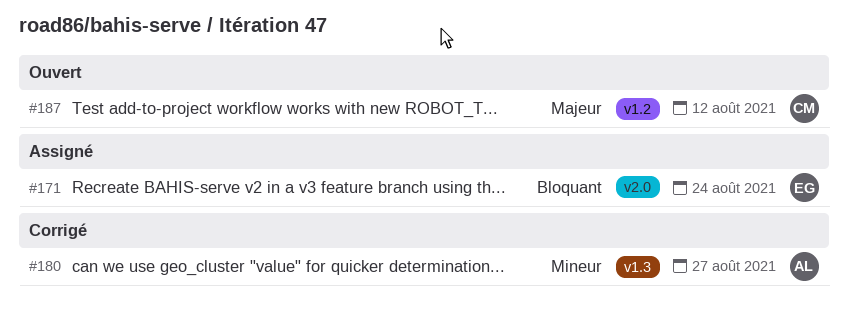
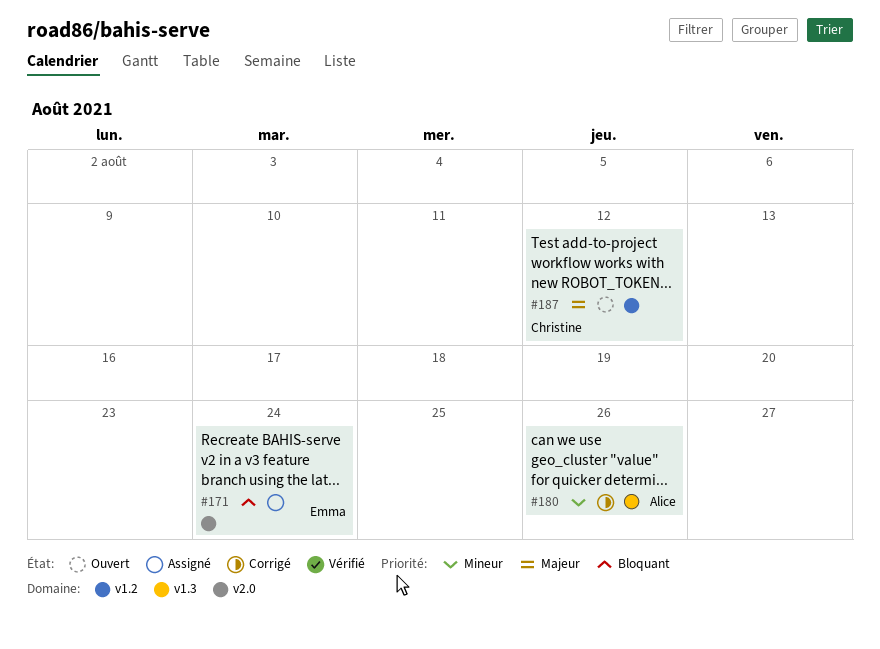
#180, due: Aug 27 -> Aug 26

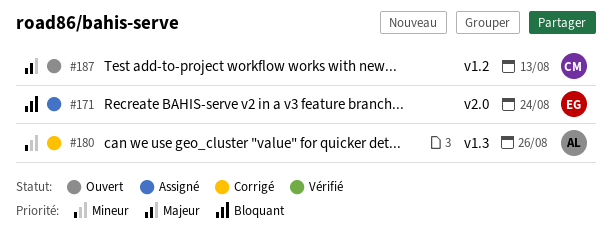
#187, due: Aug 12 -> Aug 13

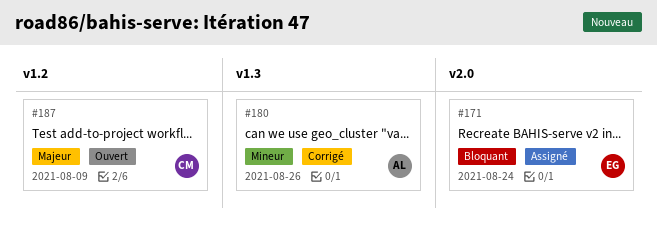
#187, due: Aug 13 -> Aug 9

